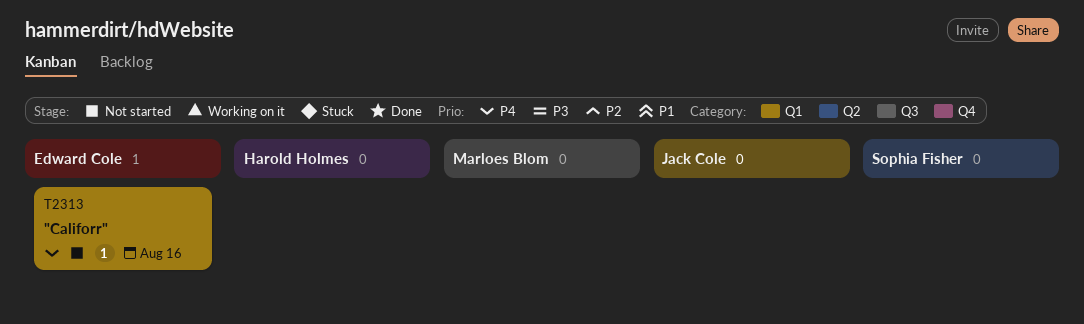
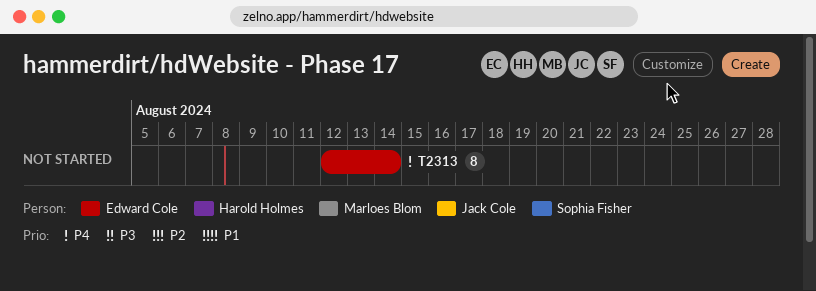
T2313, estimate: 1 -> 8
T2313, due: Aug 16 -> Aug 14

